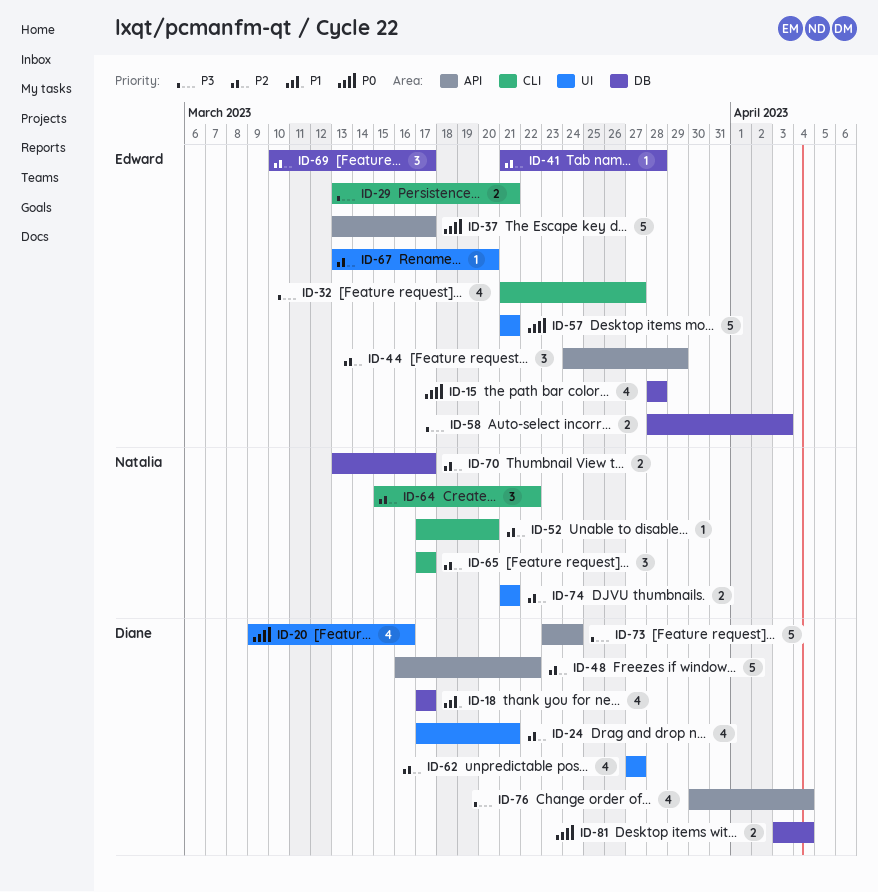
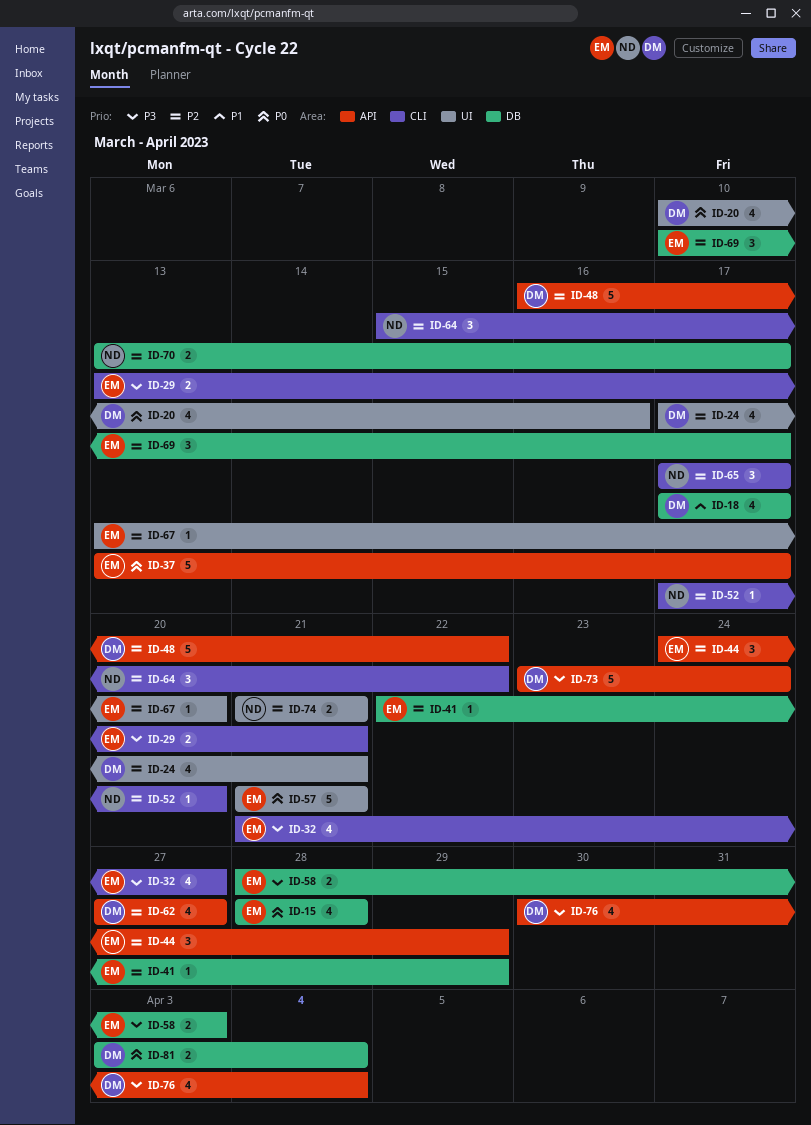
ID-20, start: Mar 9 -> Mar 10
ID-41, start: Mar 21 -> Mar 22
ID-41, due: Mar 28 -> Mar 29
ID-62, label: UI -> API

